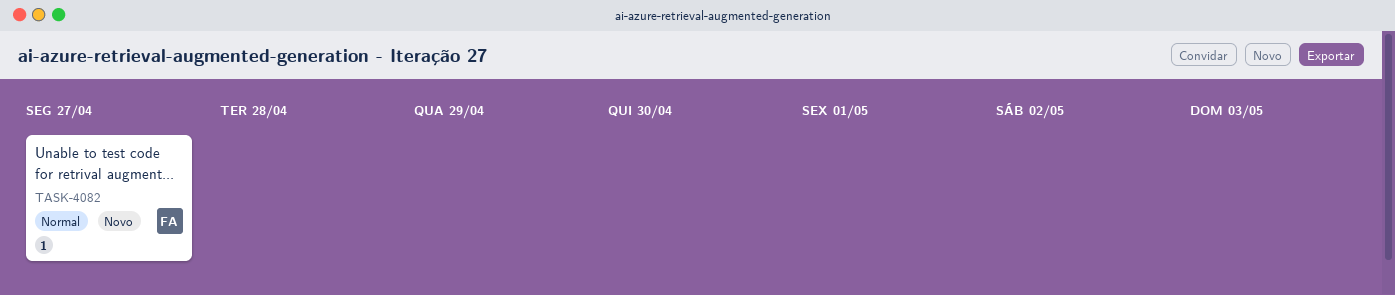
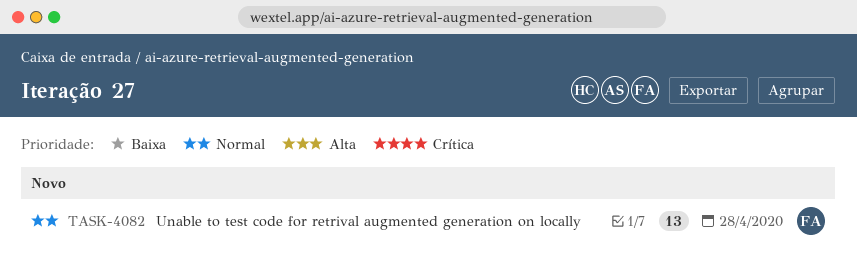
TASK-4082, estimate: 1 -> 13
TASK-4082, due: Apr 27 -> Apr 28

